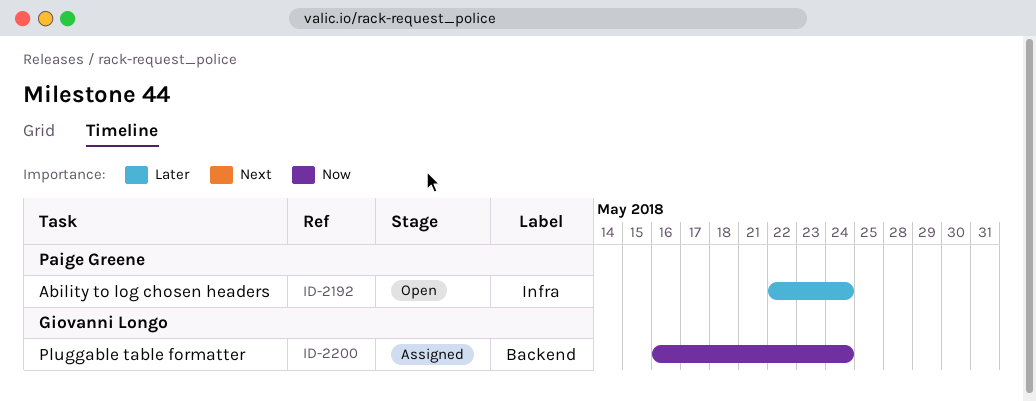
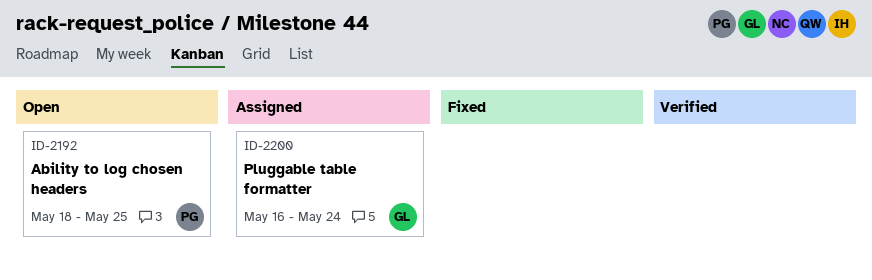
ID-2192, start: May 22 -> May 18
ID-2192, due: May 24 -> May 25

